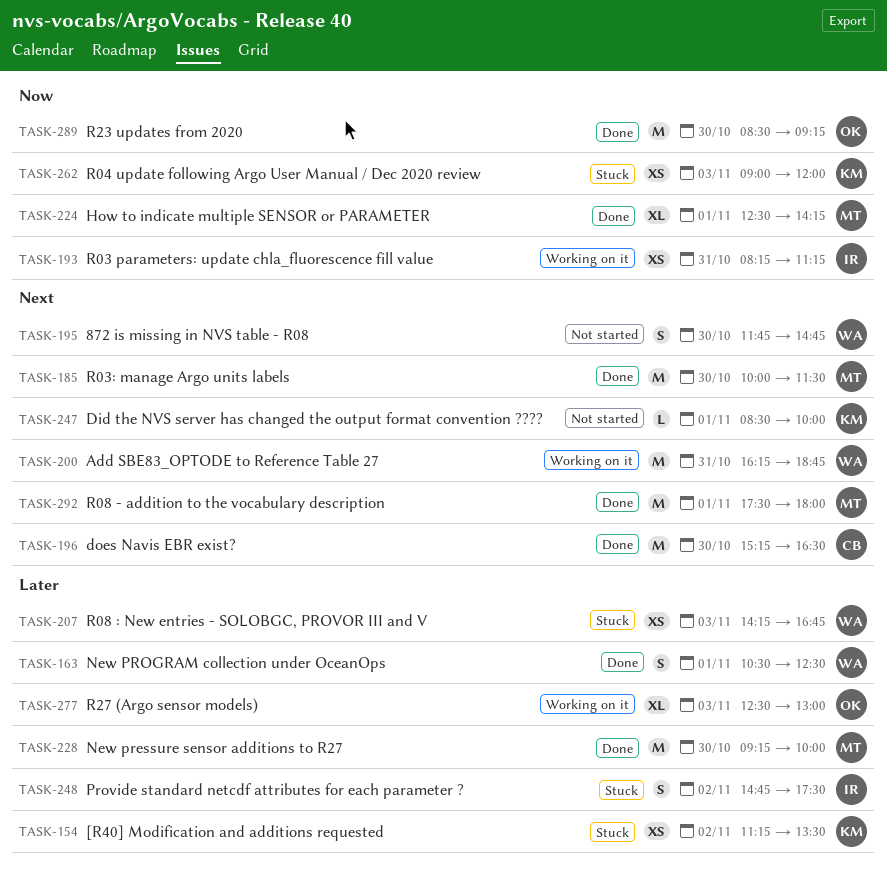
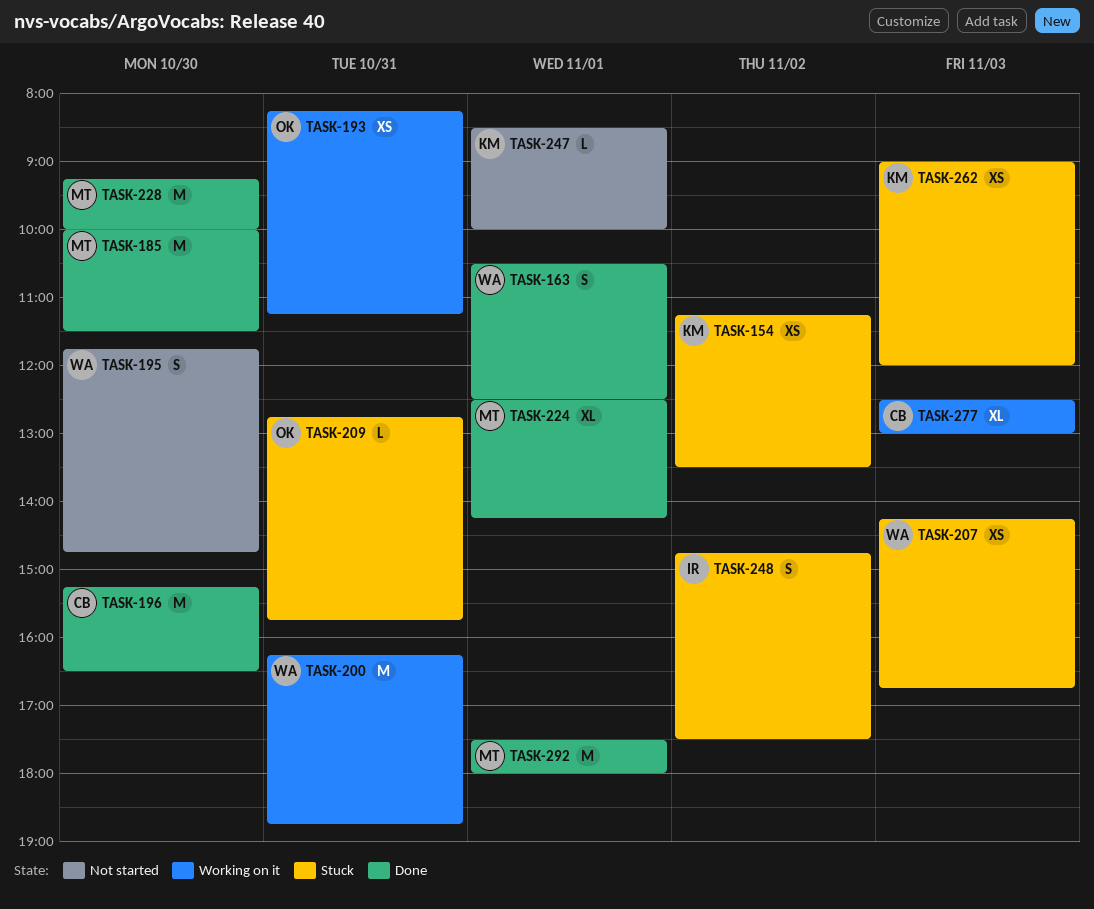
TASK-193, owner: IR -> OK
TASK-209: none -> present
TASK-277, owner: OK -> CB
TASK-289: present -> none

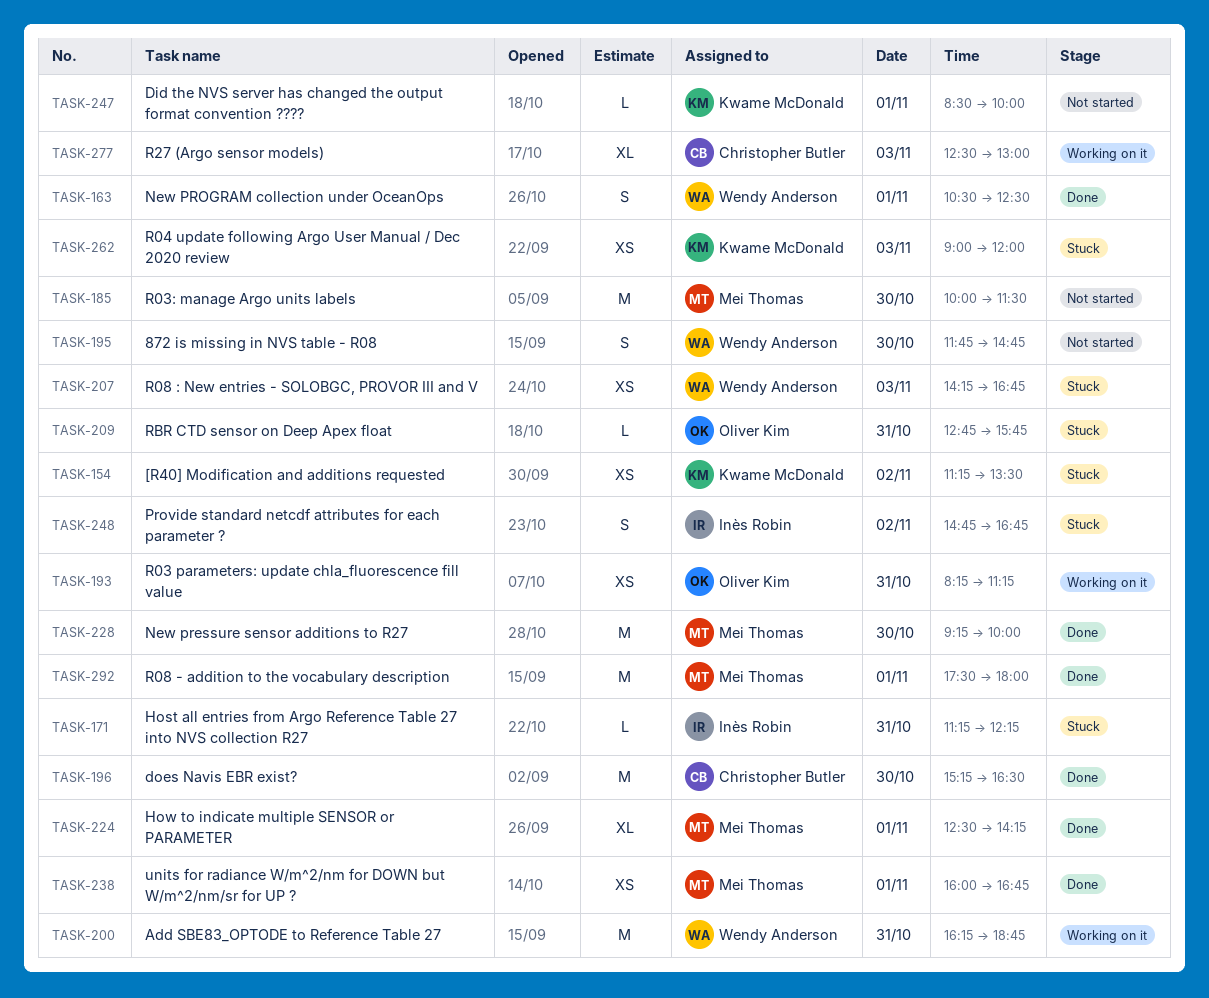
TASK-171: none -> present
TASK-185, status: Done -> Not started
TASK-238: none -> present
TASK-248, ends: 17:30 -> 16:45

